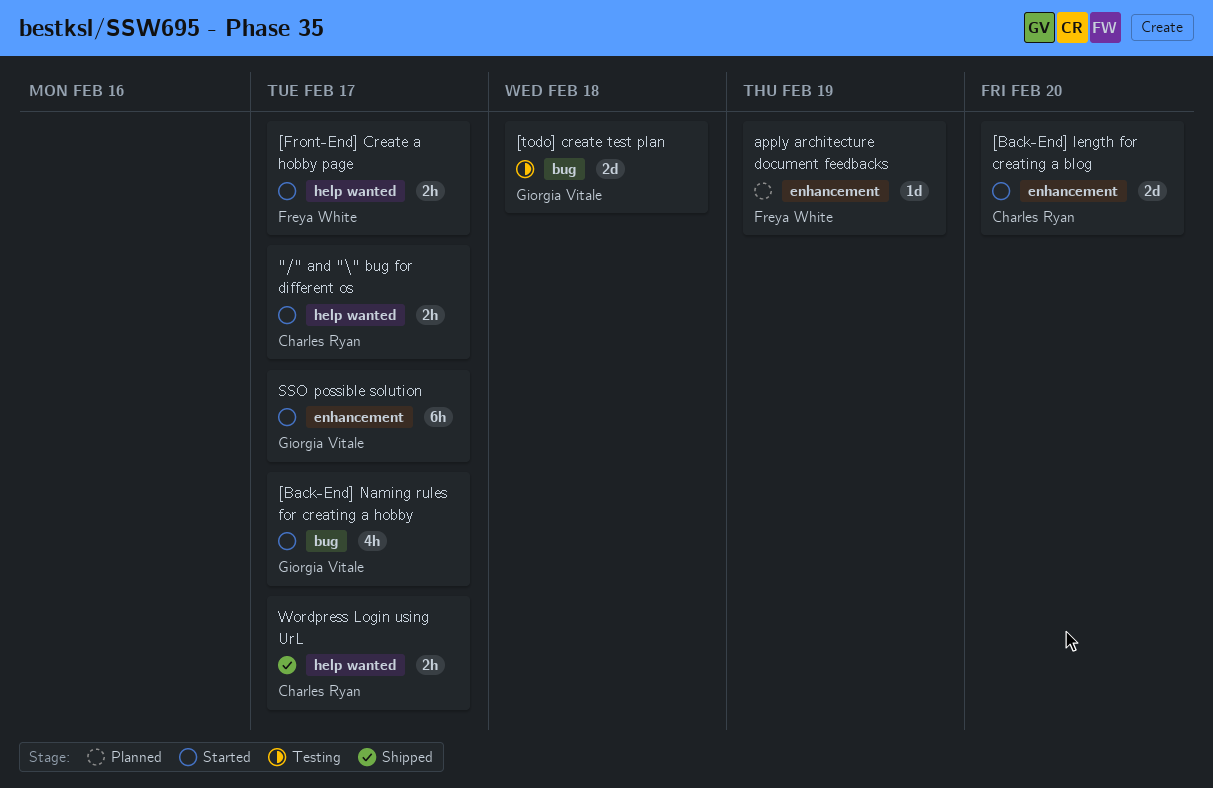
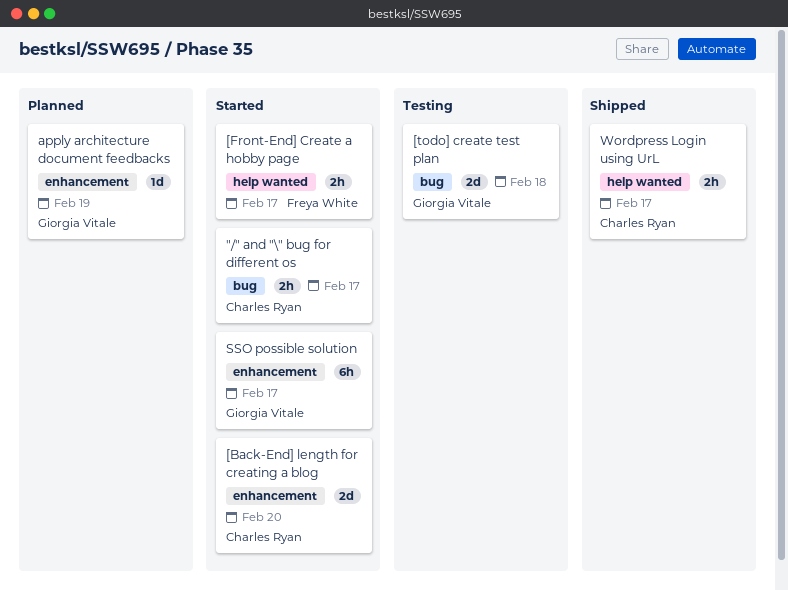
"/" and "\" bug for different os, label: help wanted -> bug
[Back-End] Naming rules for creating a hobby: present -> none
apply architecture document feedbacks, owner: Freya White -> Giorgia Vitale

